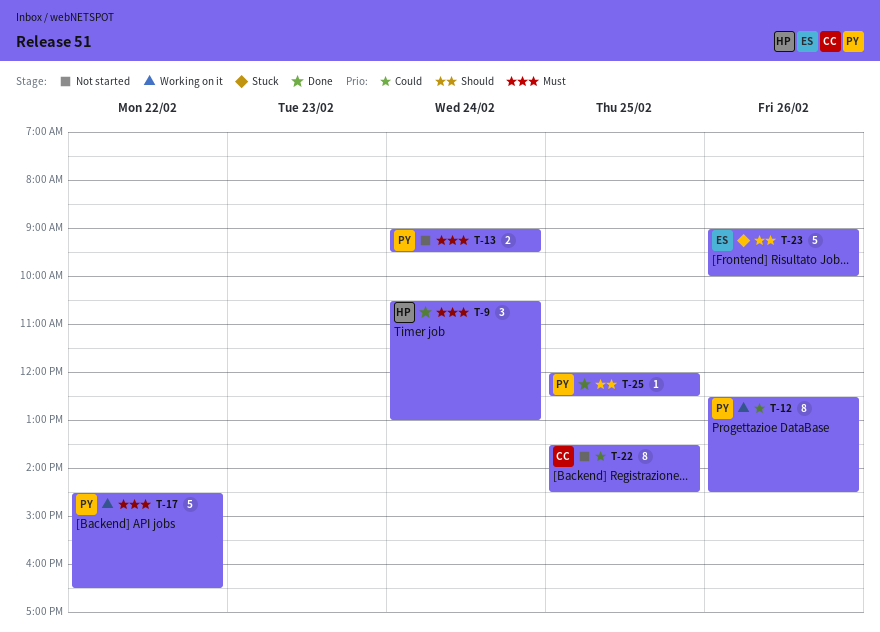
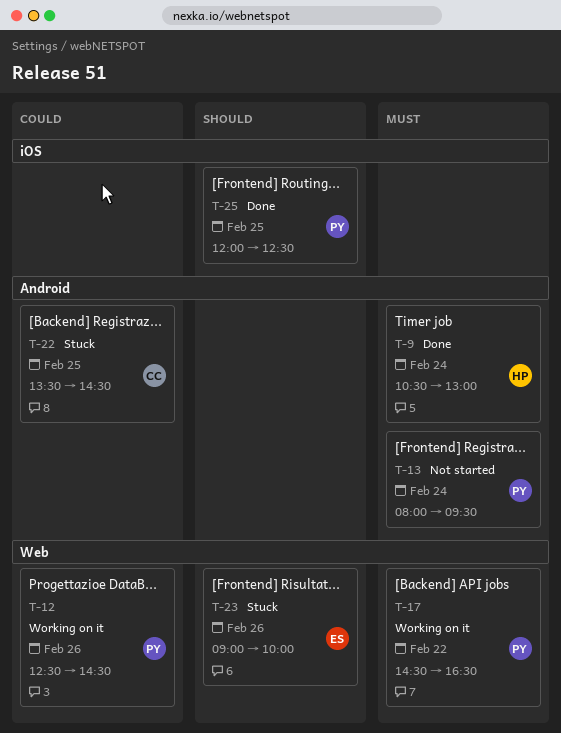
T-13, begins: 09:00 -> 08:00
T-22, status: Not started -> Stuck

